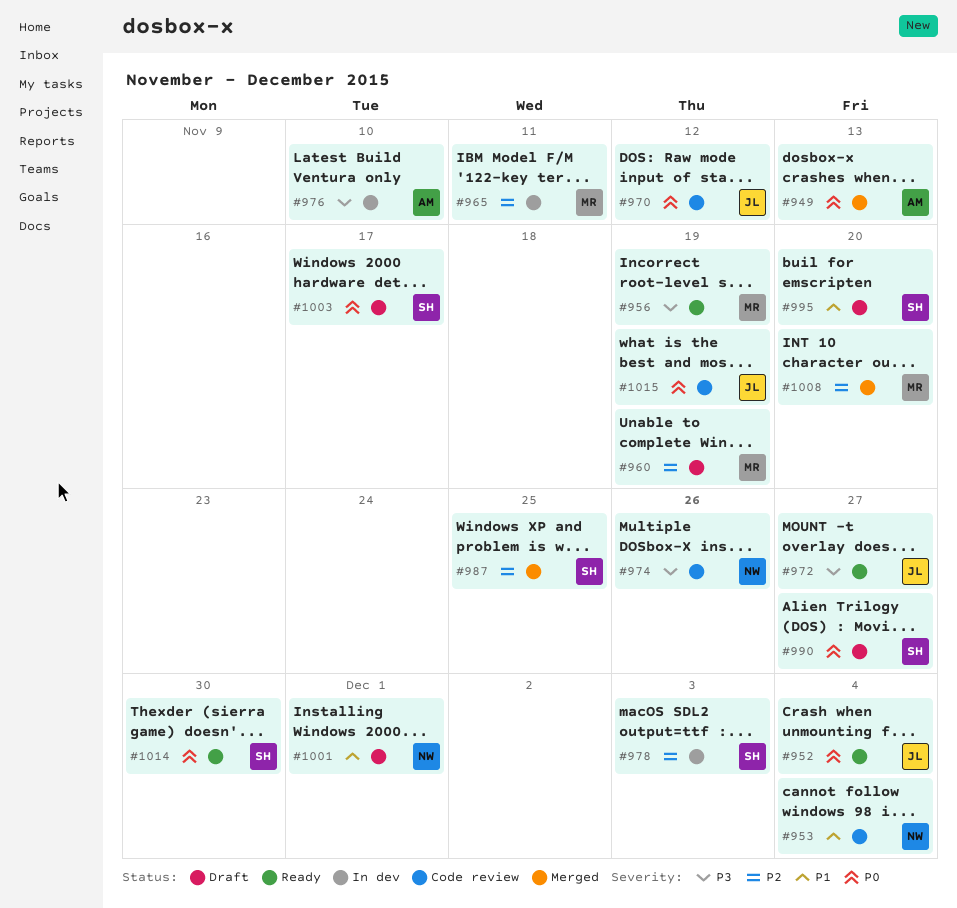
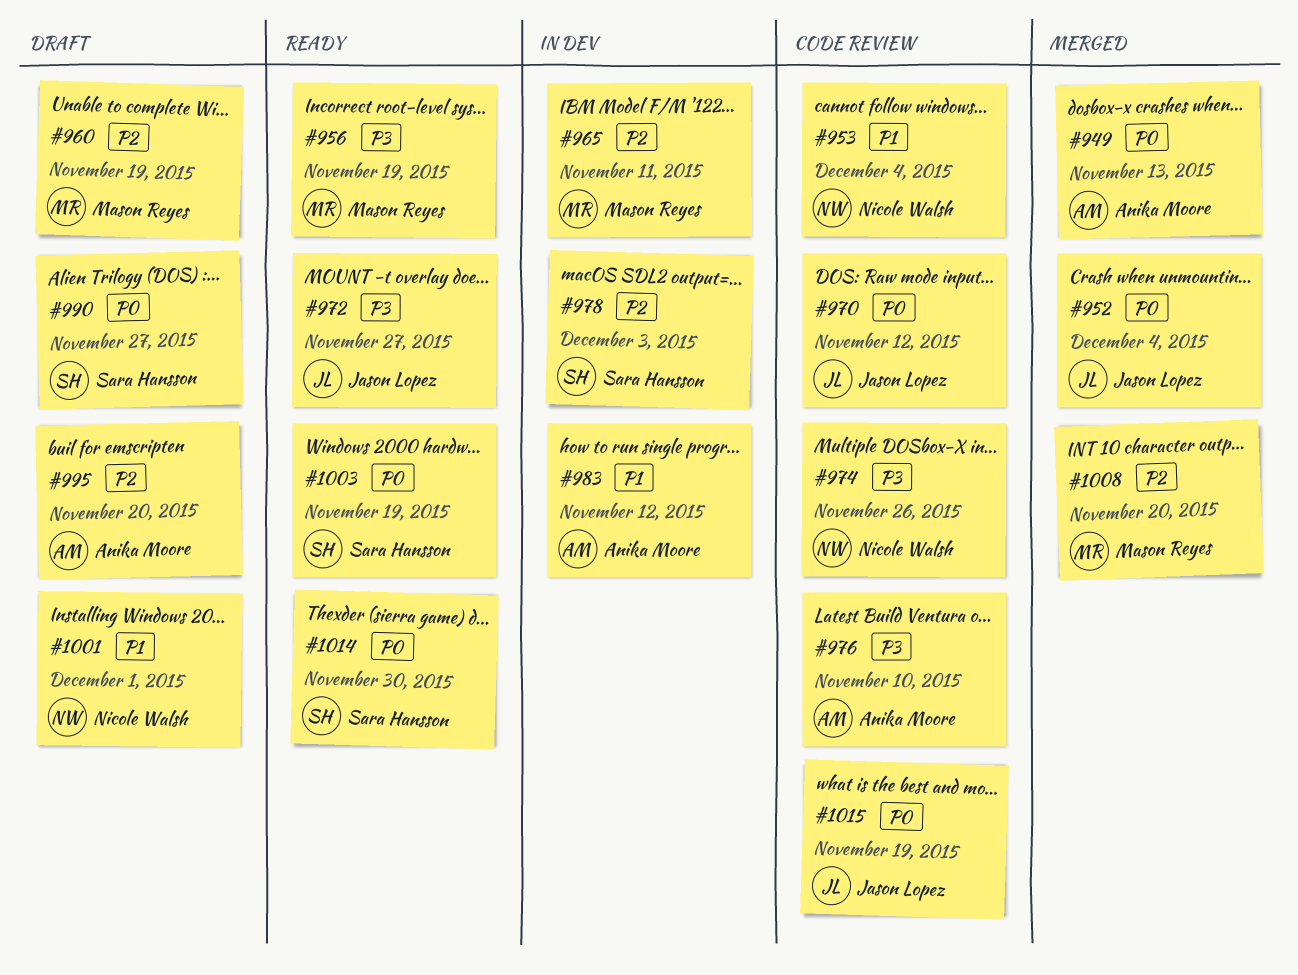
#952, status: Ready -> Merged
#976, status: In dev -> Code review
#983: none -> present
#987: present -> none
#995, owner: Sara Hansson -> Anika Moore
#995, priority: P1 -> P2
#1003, status: Draft -> Ready
#1003, due: Nov 17 -> Nov 19

